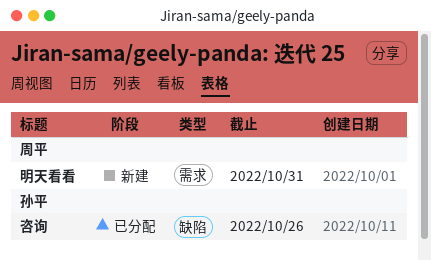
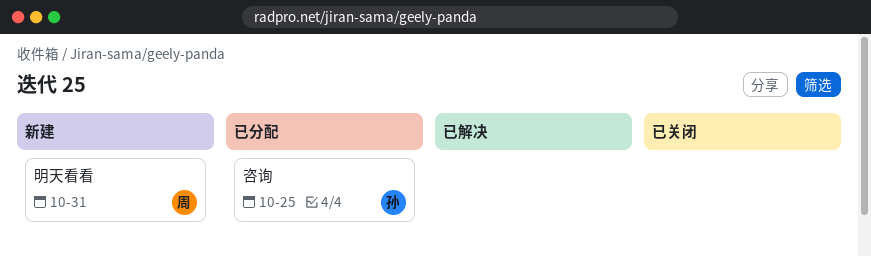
咨询, due: Oct 26 -> Oct 25

